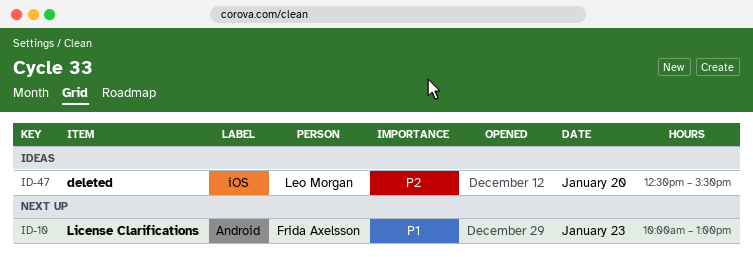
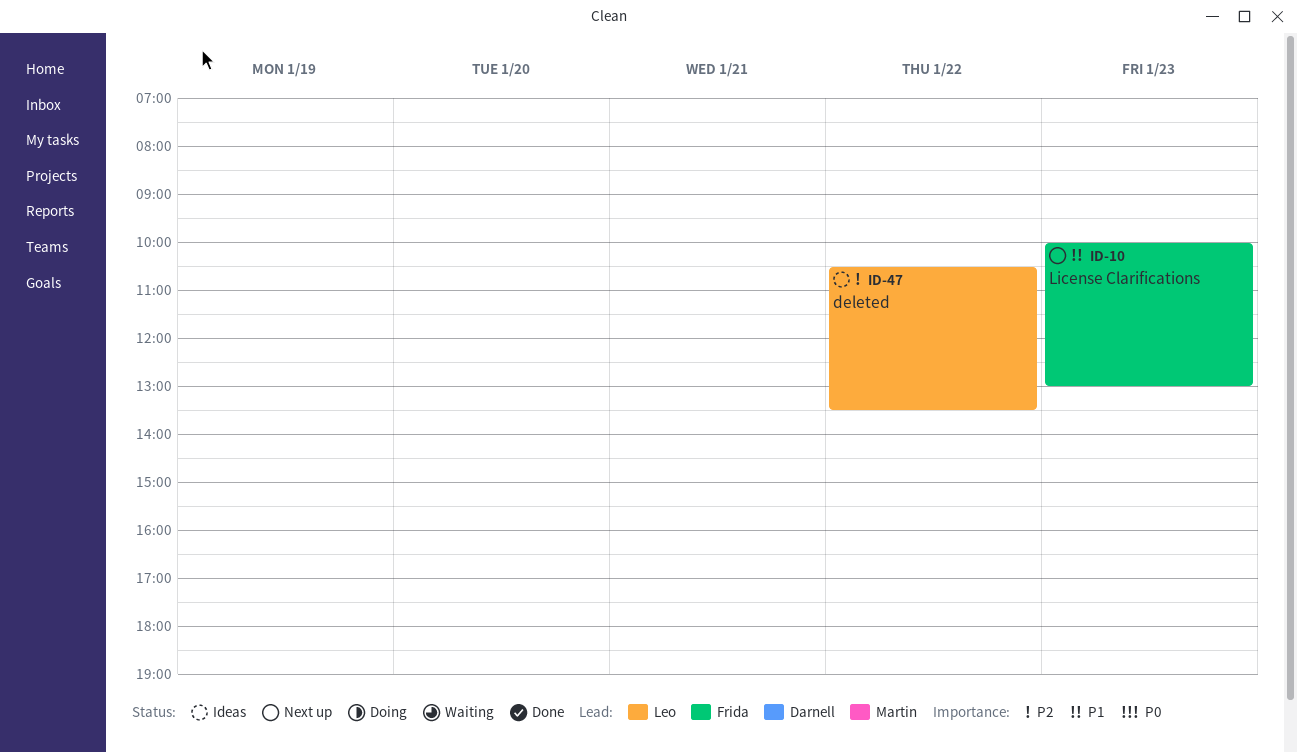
ID-47, day: Jan 20 -> Jan 22
ID-47, begins: 12:30 -> 10:30
ID-47, ends: 15:30 -> 13:30

